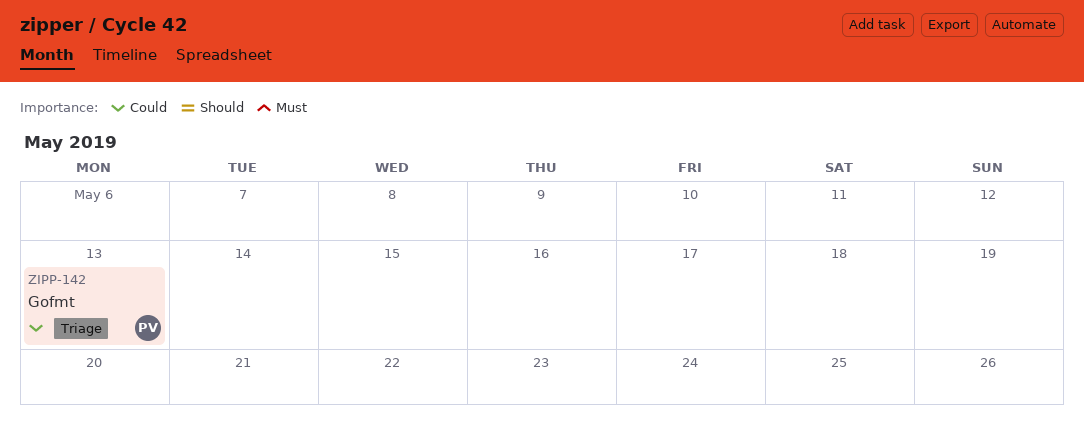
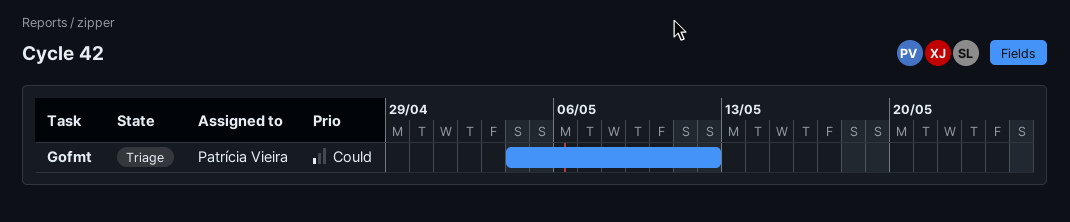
Gofmt, due: May 13 -> May 12

